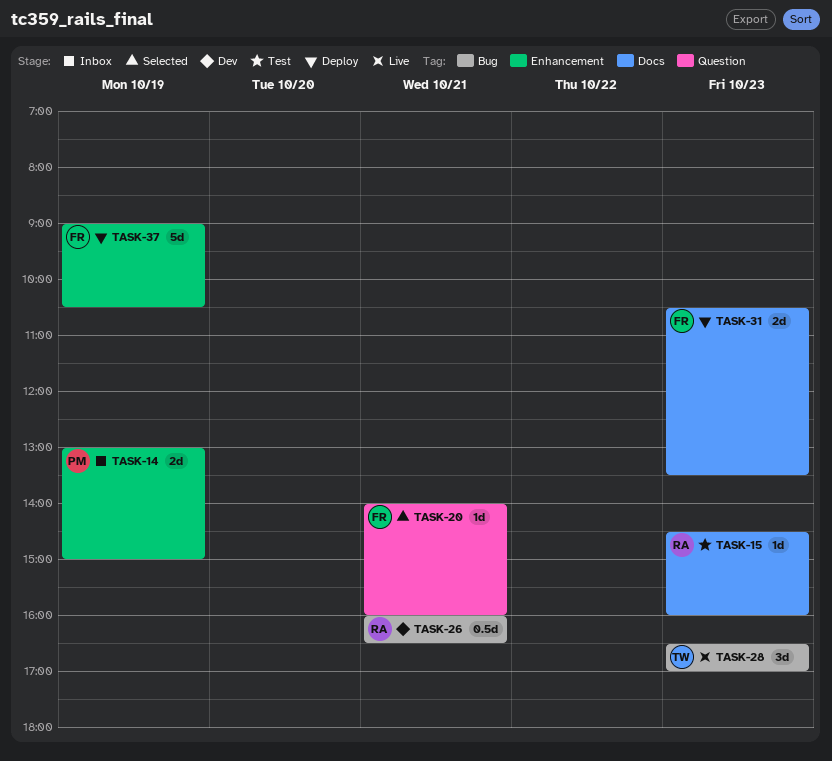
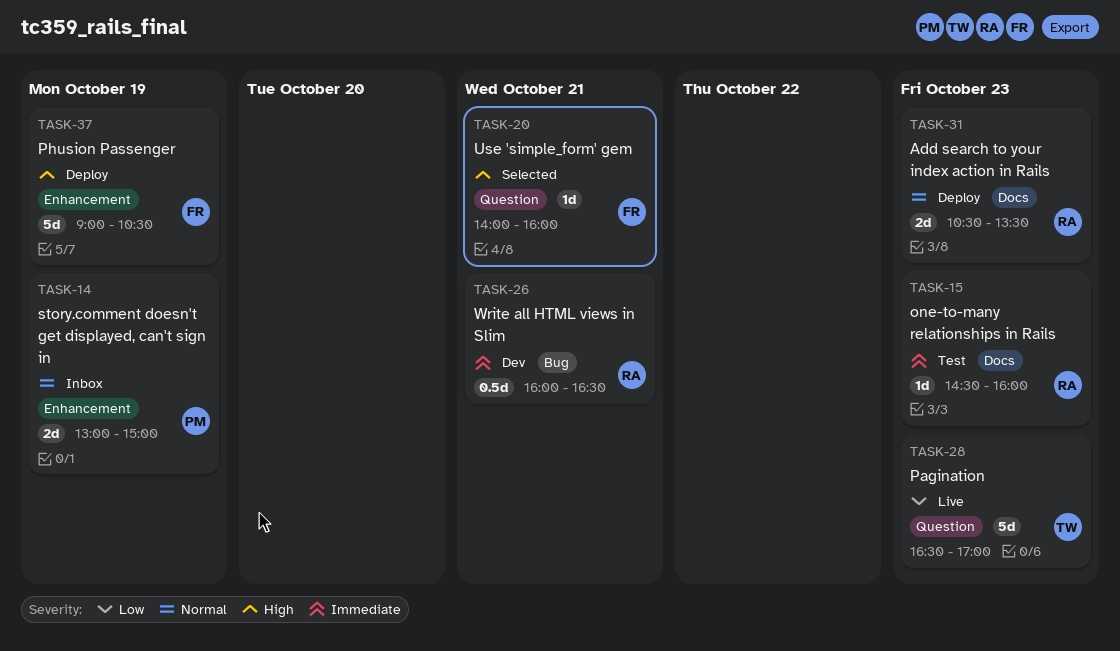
TASK-28, label: Bug -> Question
TASK-28, estimate: 3d -> 5d
TASK-31, owner: FR -> RA

